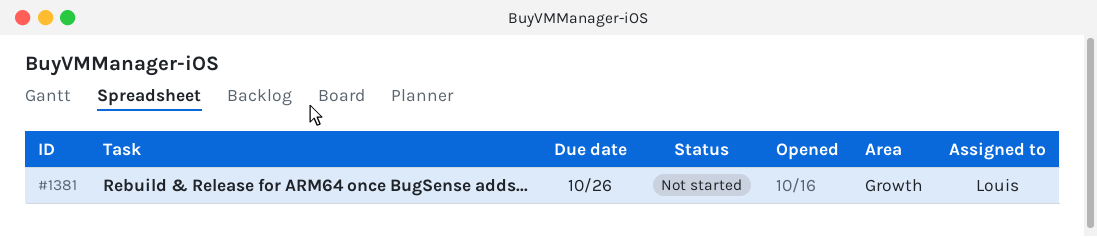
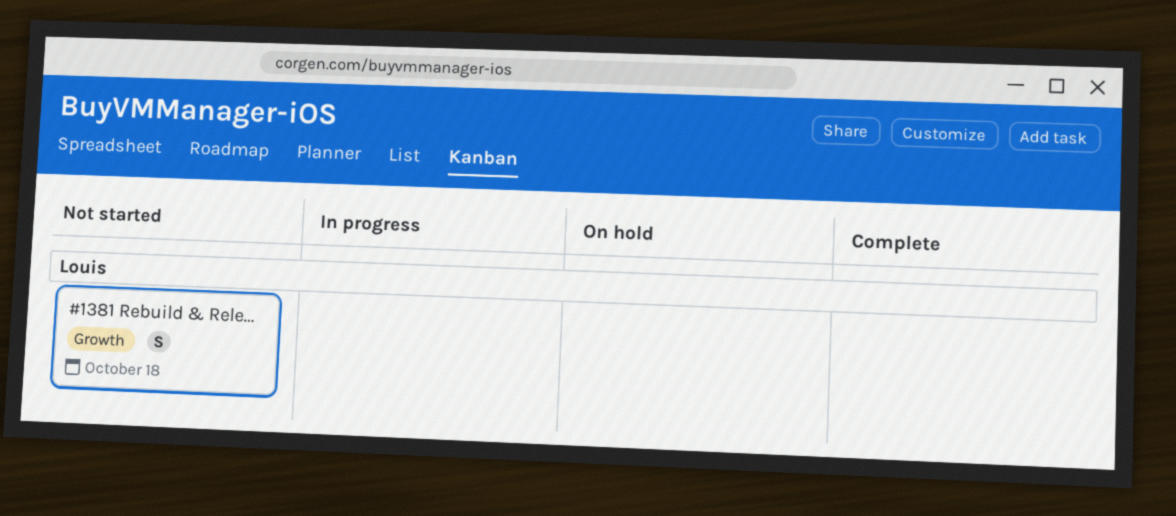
#1381, due: Oct 26 -> Oct 18

